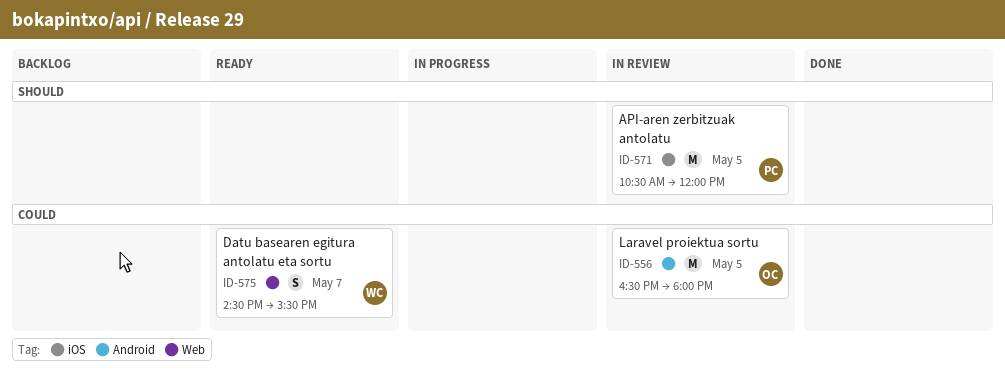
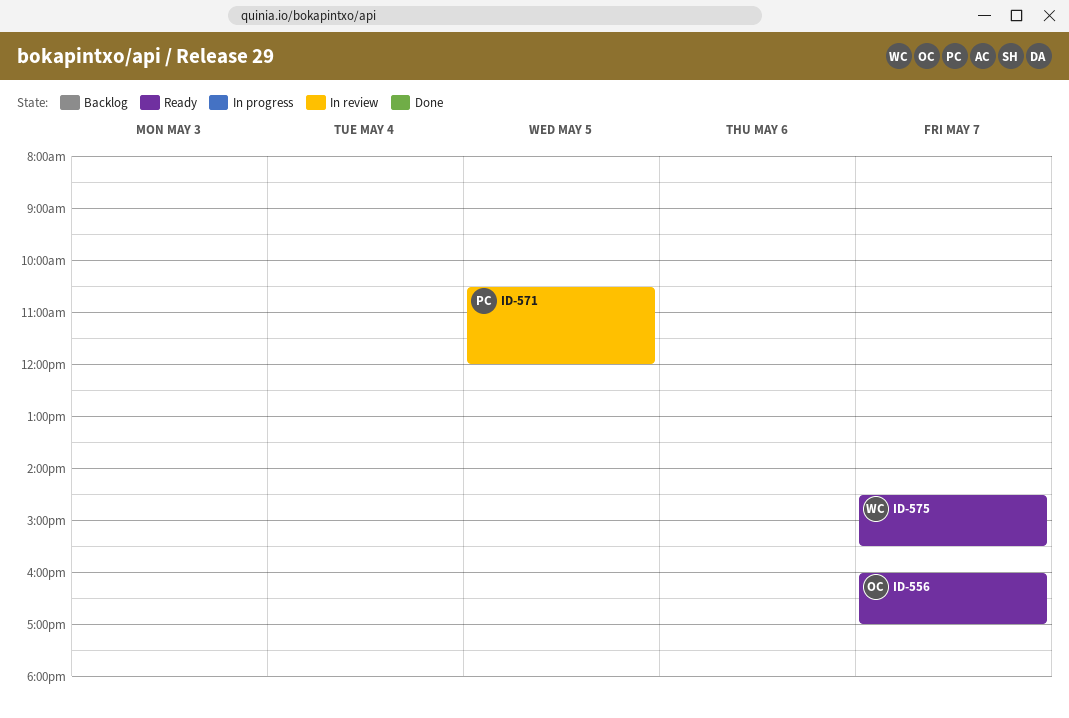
ID-556, status: In review -> Ready
ID-556, day: May 5 -> May 7
ID-556, begins: 16:30 -> 16:00
ID-556, ends: 18:00 -> 17:00

